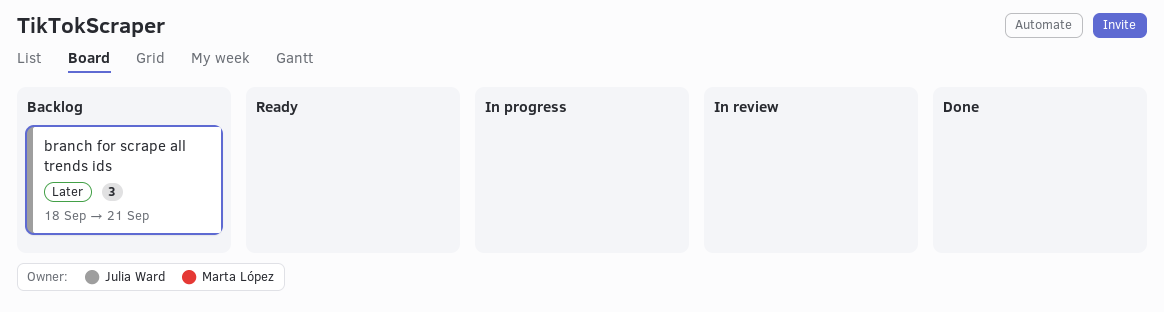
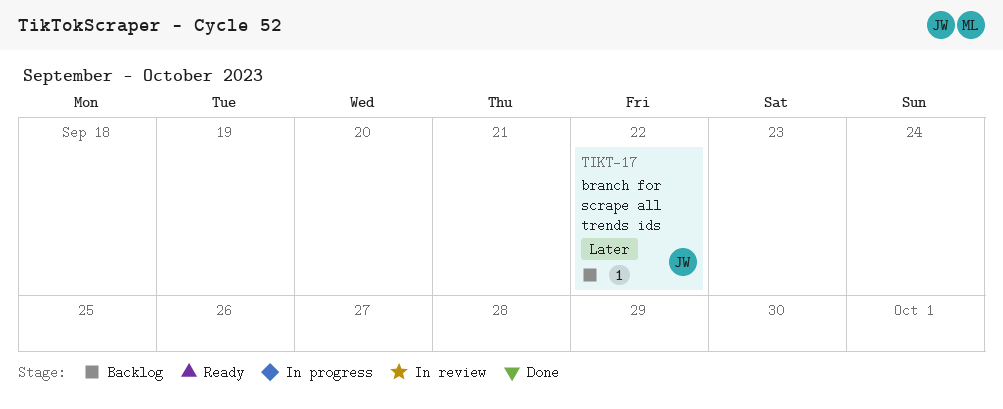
branch for scrape all trends ids, estimate: 3 -> 1
branch for scrape all trends ids, due: Sep 21 -> Sep 22

